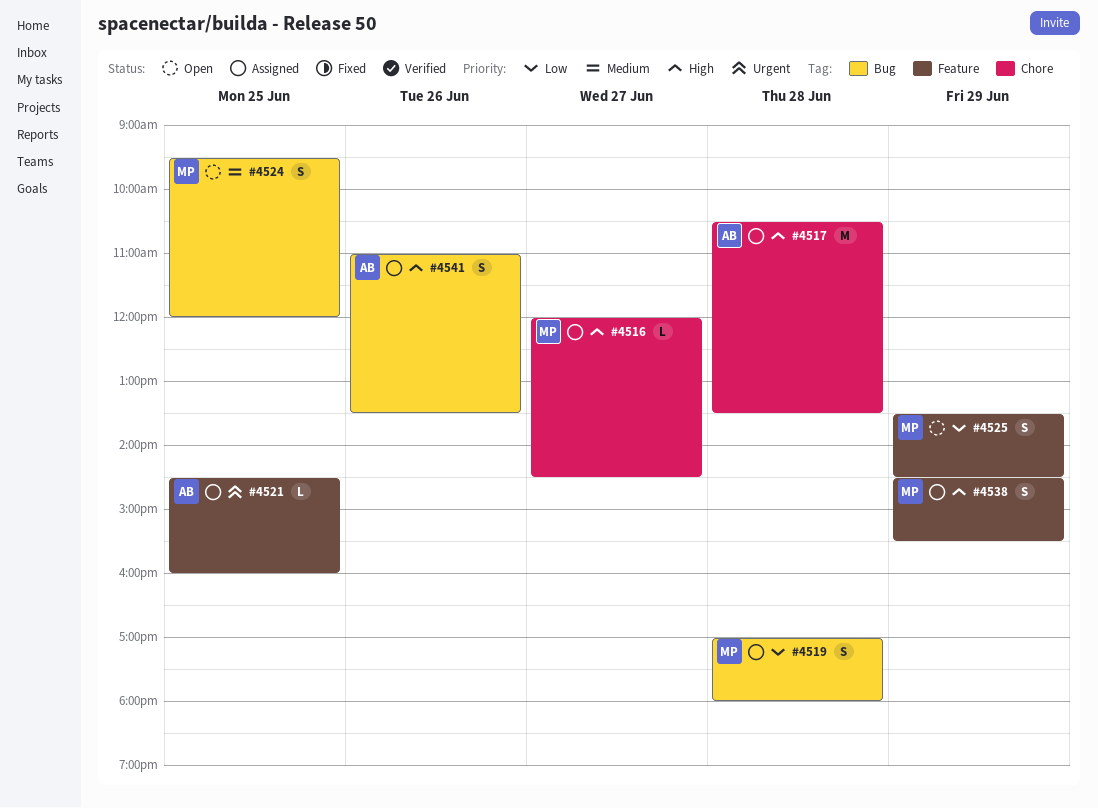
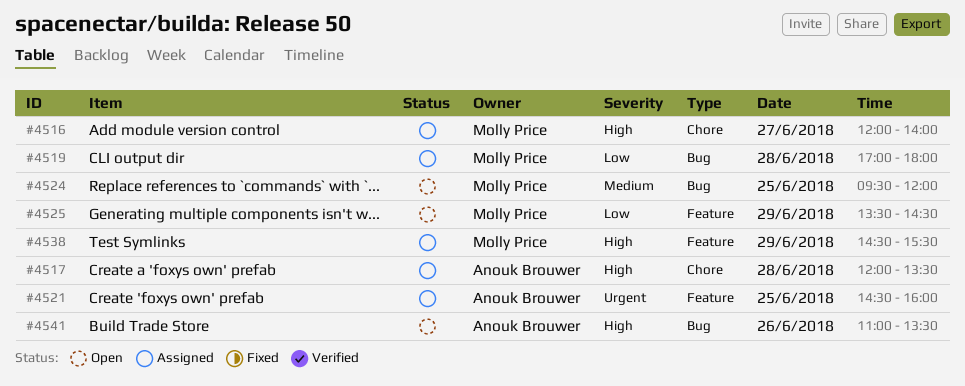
#4516, ends: 14:30 -> 14:00
#4517, begins: 10:30 -> 12:00
#4541, status: Assigned -> Open

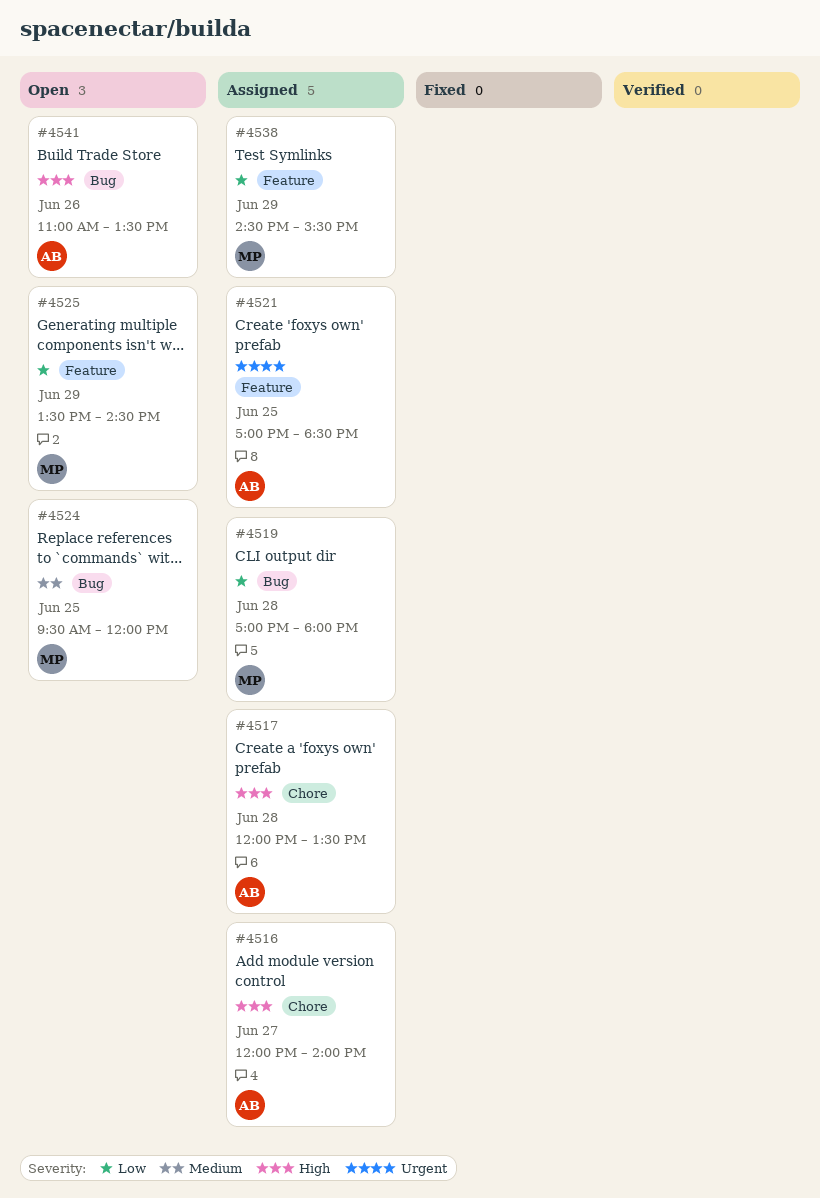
#4516, owner: Molly Price -> Anouk Brouwer
#4521, begins: 14:30 -> 17:00
#4521, ends: 16:00 -> 18:30
#4538, priority: High -> Low

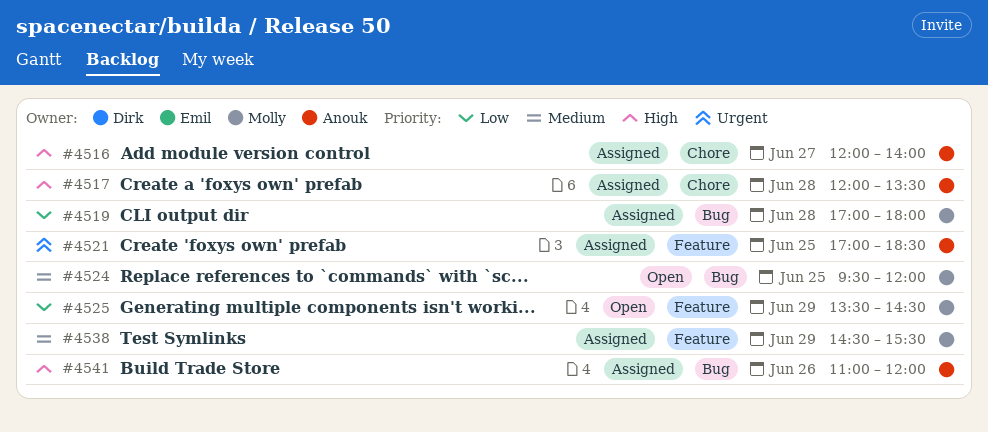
#4538, priority: Low -> Medium
#4541, status: Open -> Assigned
#4541, ends: 13:30 -> 12:00

